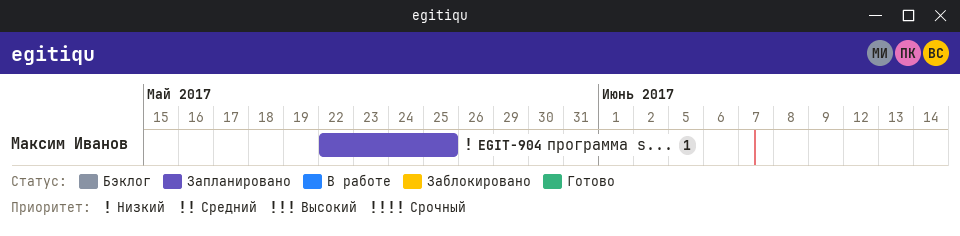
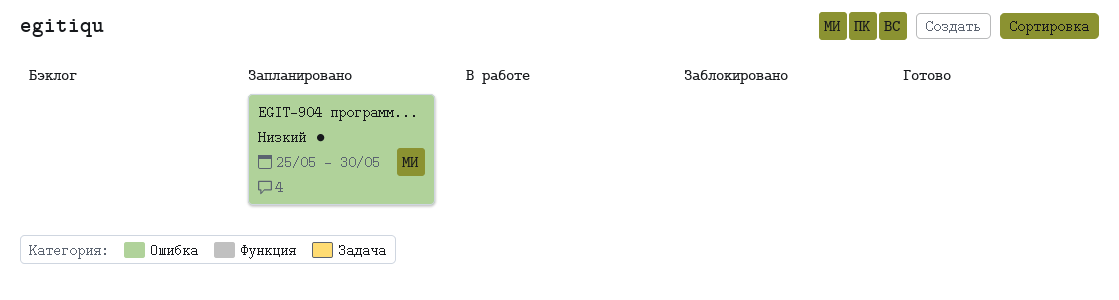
EGIT-904, start: May 22 -> May 25
EGIT-904, due: May 25 -> May 30

